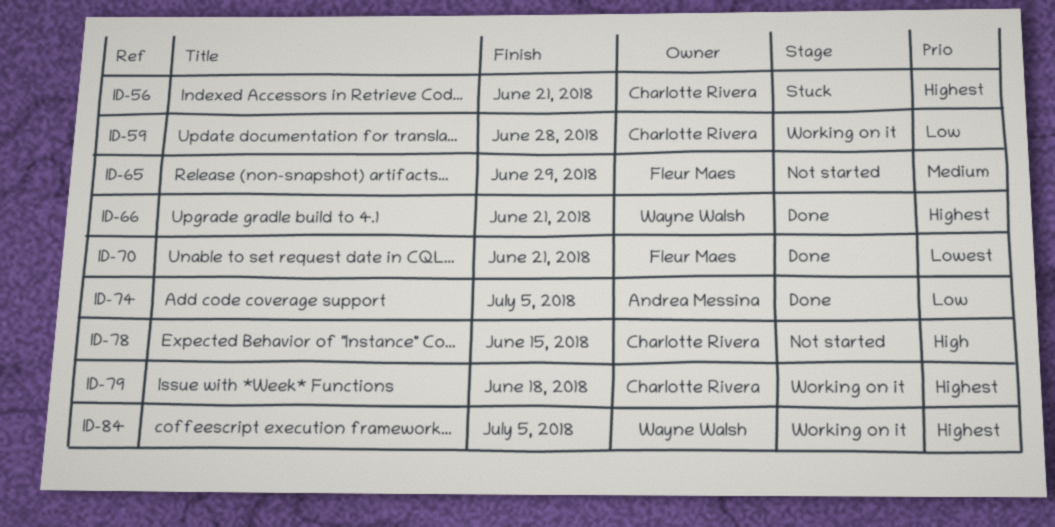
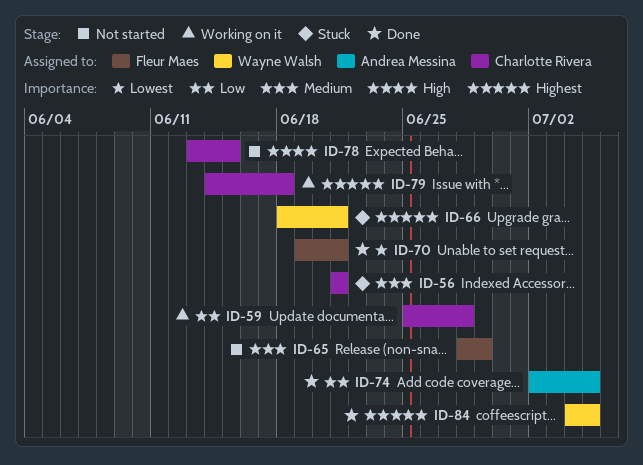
ID-56, priority: Highest -> Medium
ID-66, status: Done -> Stuck
ID-84, status: Working on it -> Done

